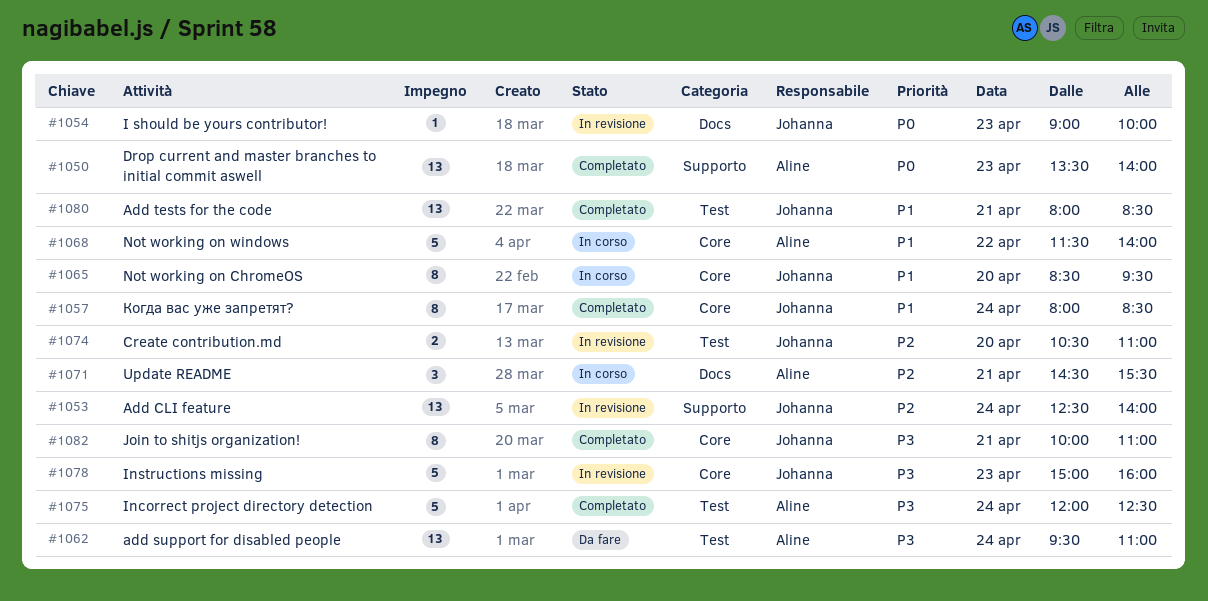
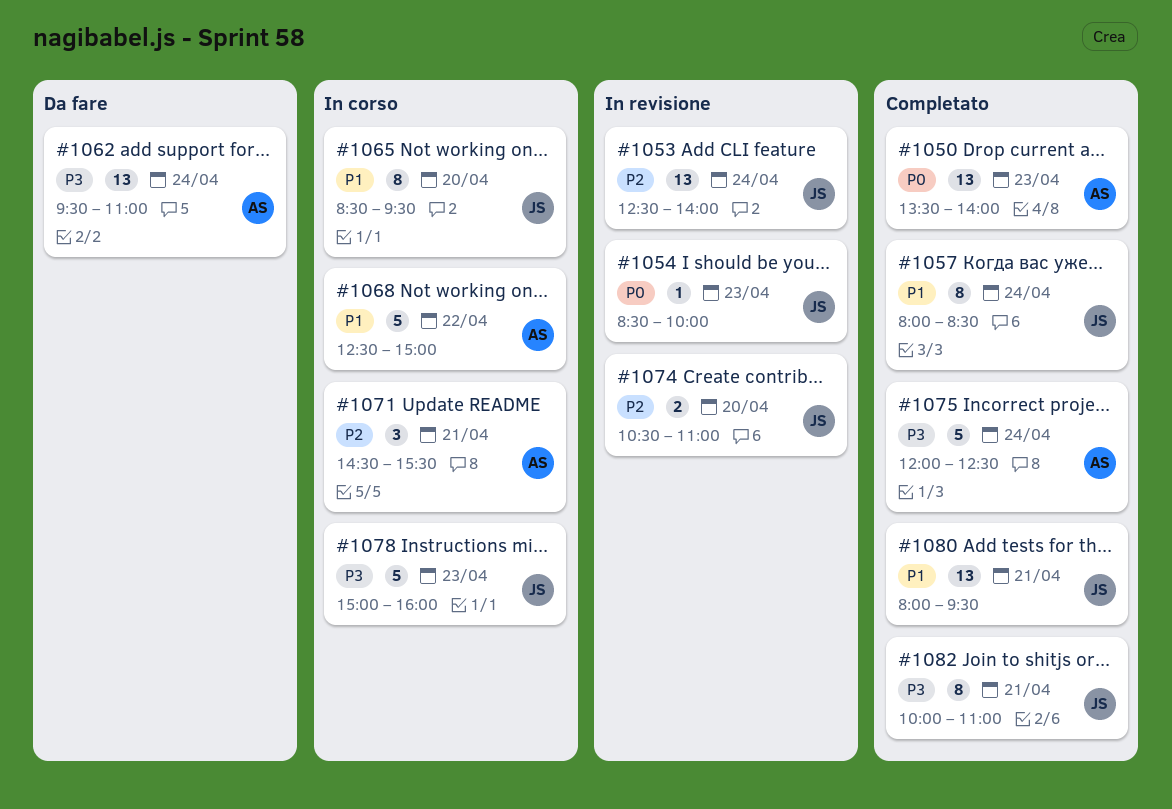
#1054, begins: 09:00 -> 08:30
#1068, begins: 11:30 -> 12:30
#1068, ends: 14:00 -> 15:00
#1078, status: In revisione -> In corso
#1080, ends: 08:30 -> 09:30

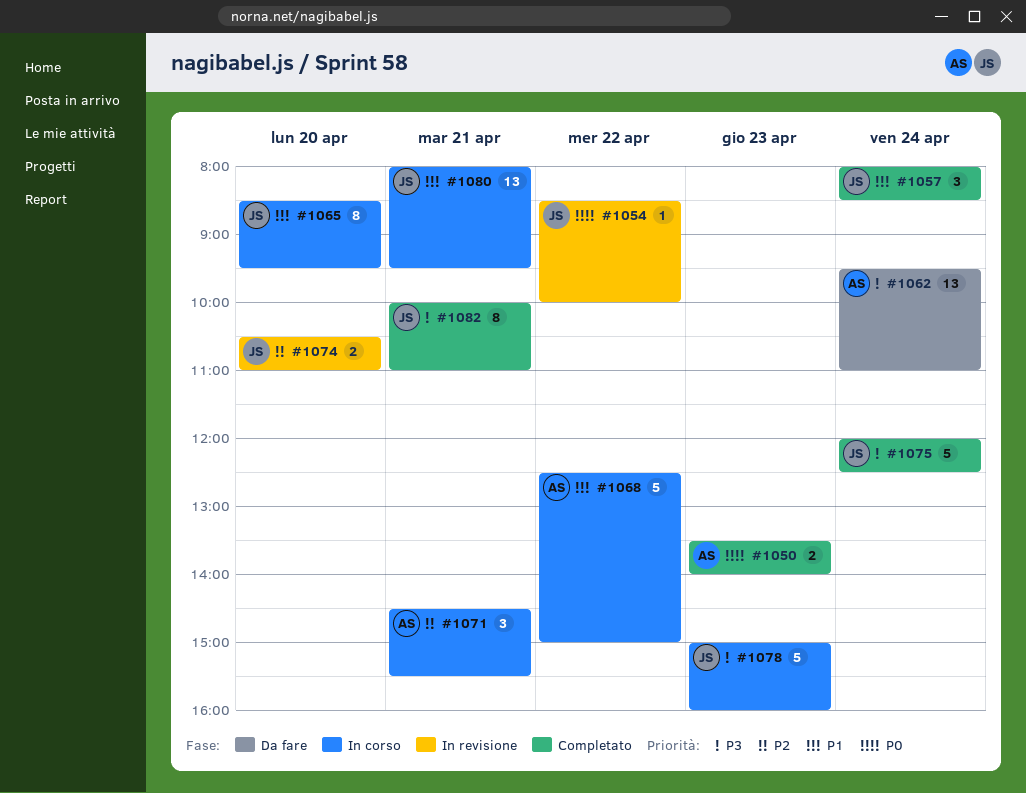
#1050, estimate: 13 -> 2
#1053: present -> none
#1054, day: Apr 23 -> Apr 22
#1057, estimate: 8 -> 3
#1075, owner: AS -> JS
#1080, status: Completato -> In corso

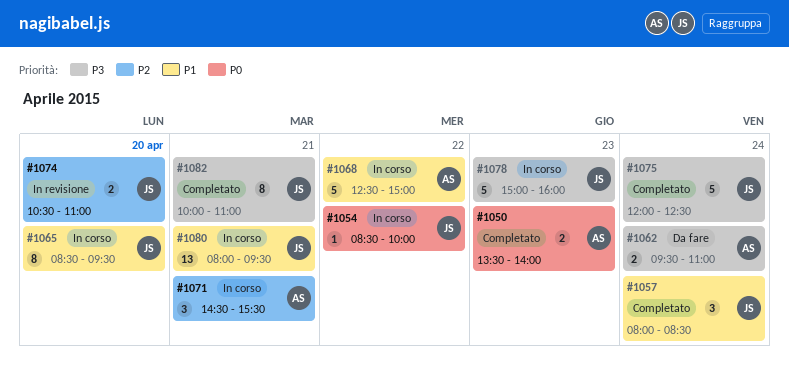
#1054, status: In revisione -> In corso
#1062, estimate: 13 -> 2

